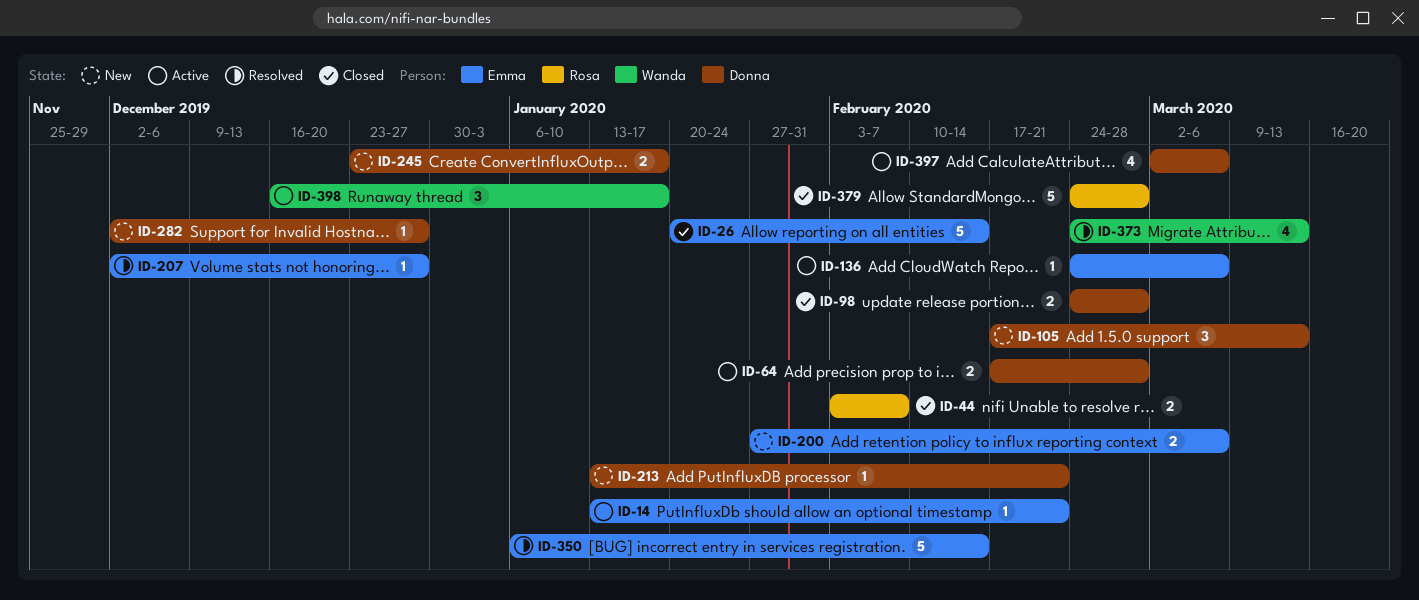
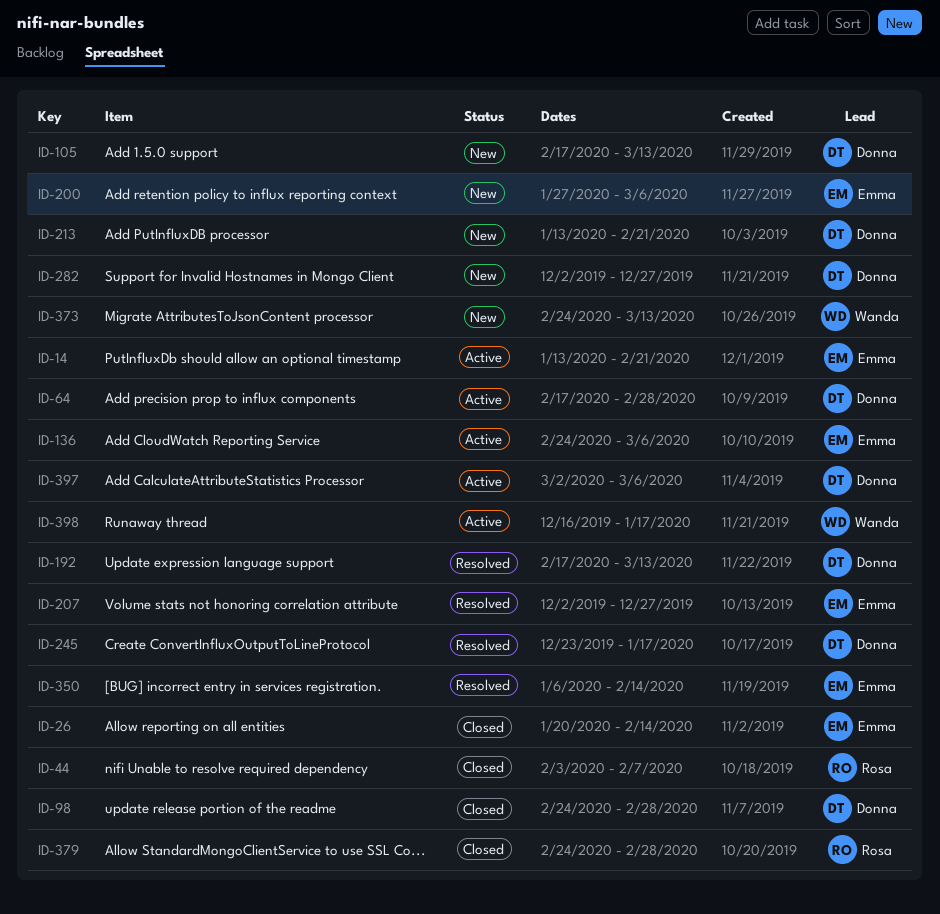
ID-192: none -> present
ID-245, status: New -> Resolved
ID-373, status: Resolved -> New

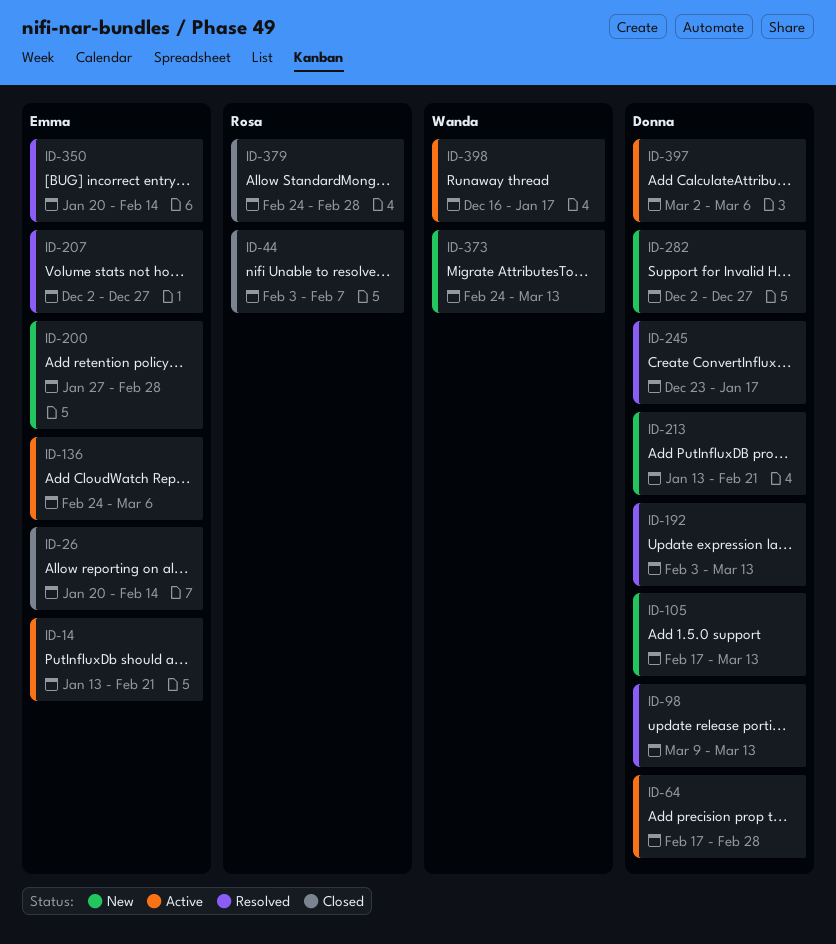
ID-98, status: Closed -> Resolved
ID-98, start: Feb 24 -> Mar 9
ID-98, due: Feb 28 -> Mar 13
ID-192, start: Feb 17 -> Feb 3
ID-200, due: Mar 6 -> Feb 28
ID-350, start: Jan 6 -> Jan 20

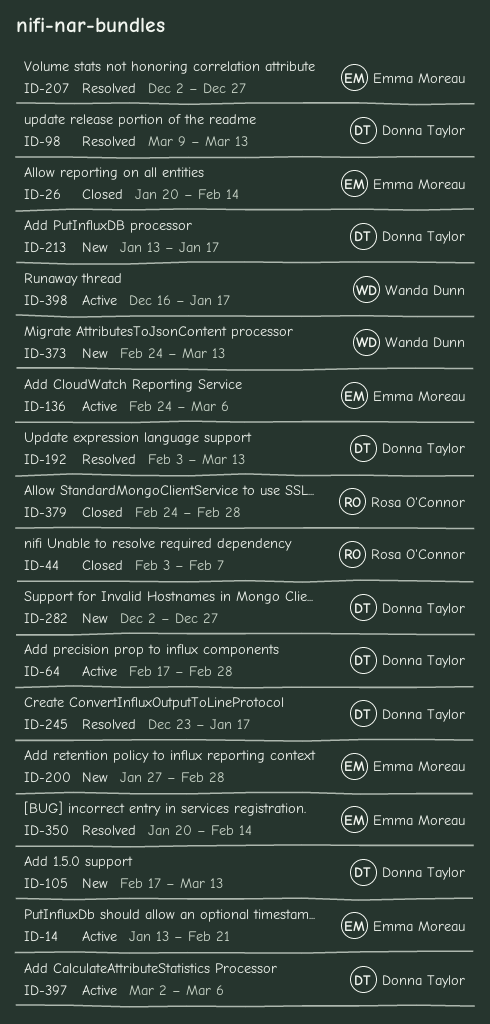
ID-213, due: Feb 21 -> Jan 17

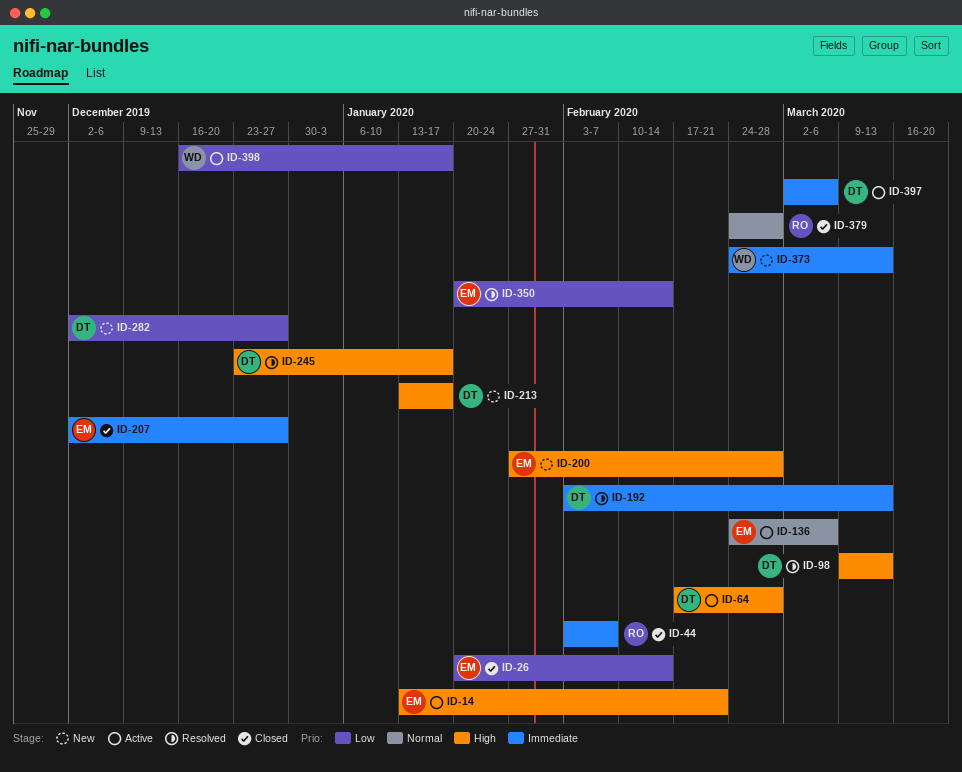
ID-105: present -> none
ID-207, status: Resolved -> Closed

